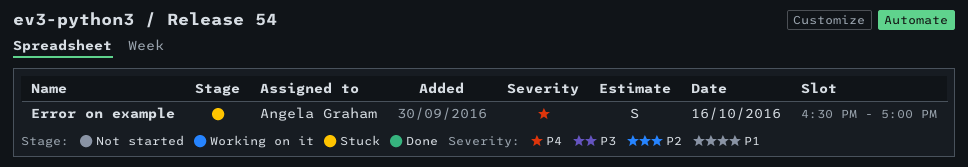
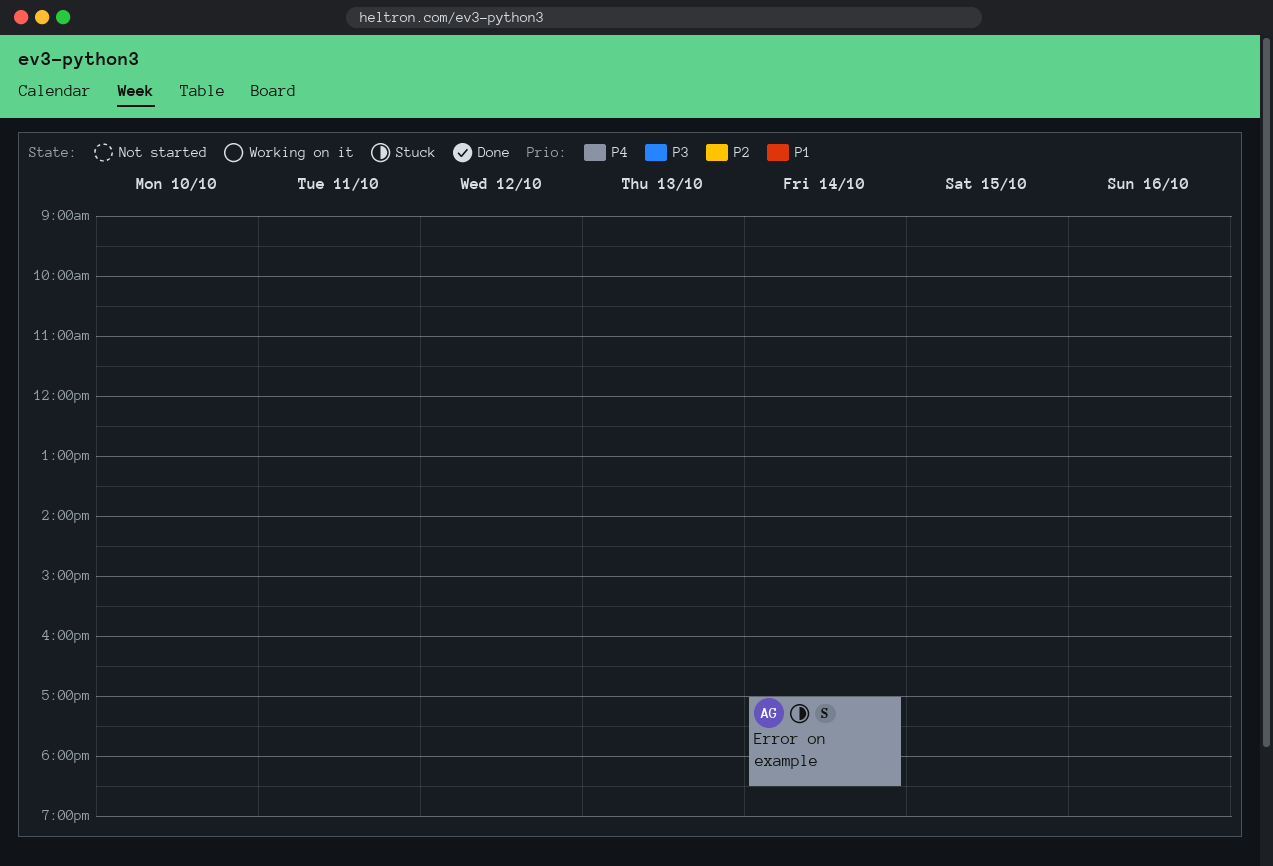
Error on example, day: Oct 16 -> Oct 14
Error on example, begins: 16:30 -> 17:00
Error on example, ends: 17:00 -> 18:30

